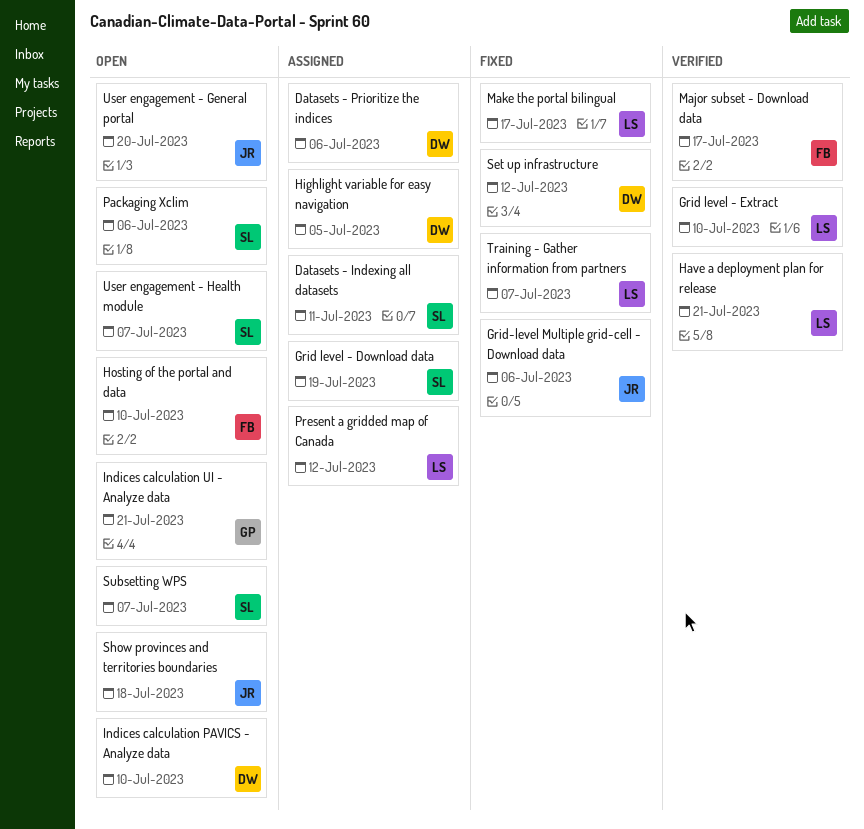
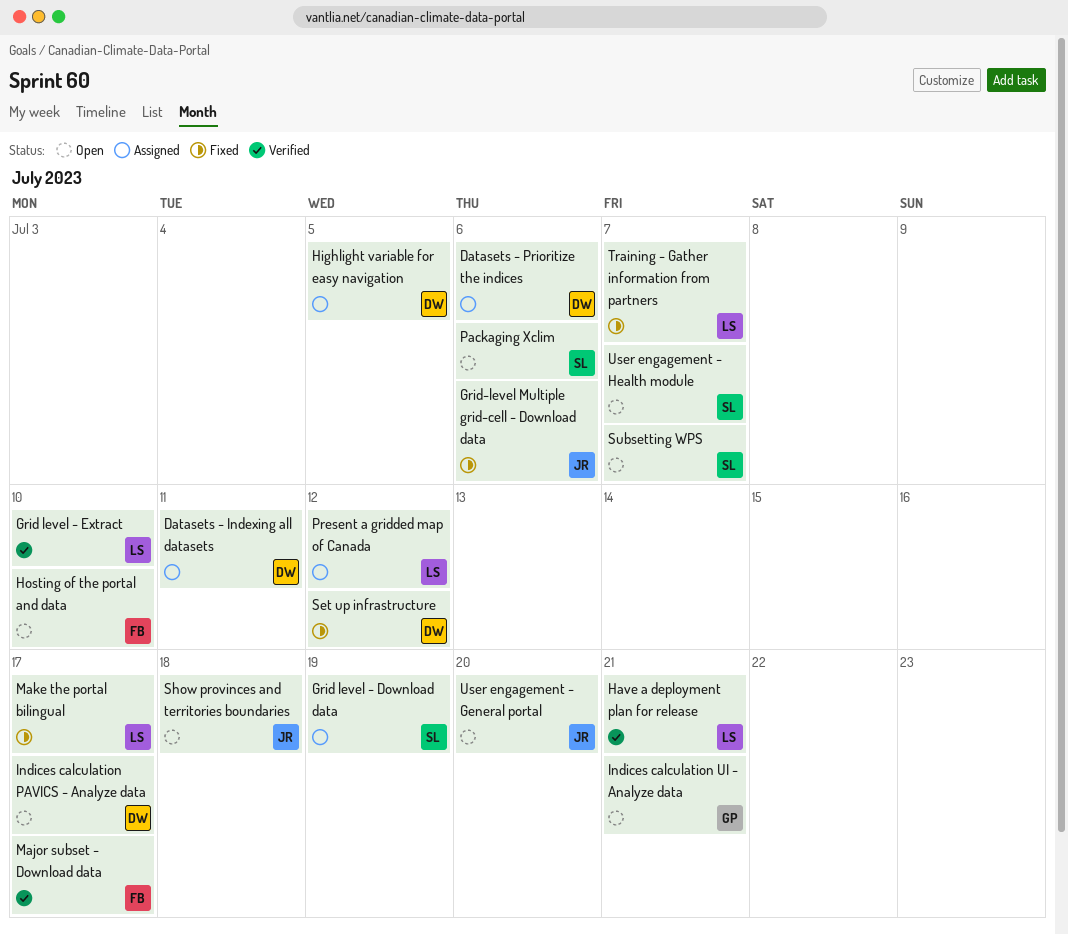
Datasets - Indexing all datasets, owner: SL -> DW
Indices calculation PAVICS - Analyze data, due: Jul 10 -> Jul 17

